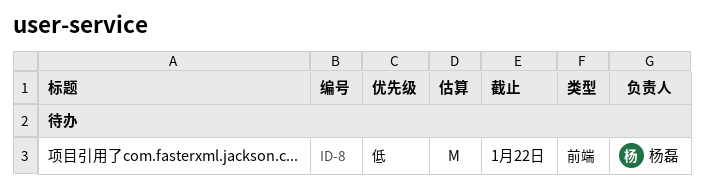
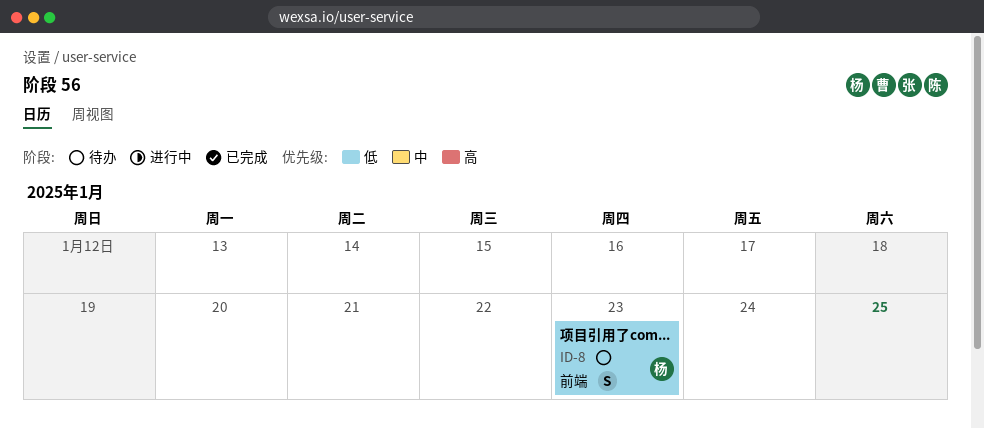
ID-8, estimate: M -> S
ID-8, due: Jan 22 -> Jan 23

